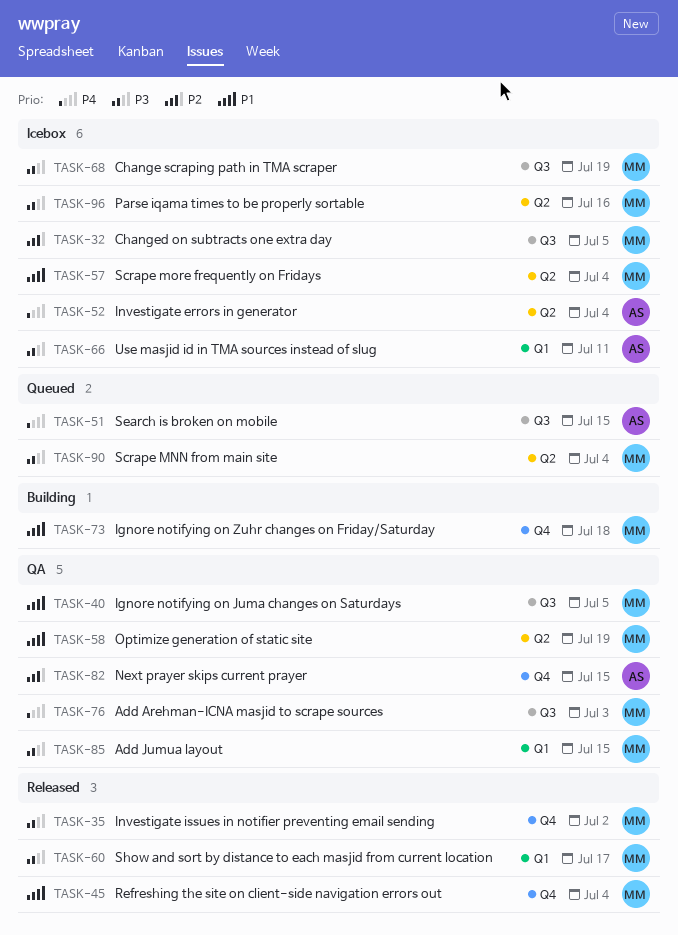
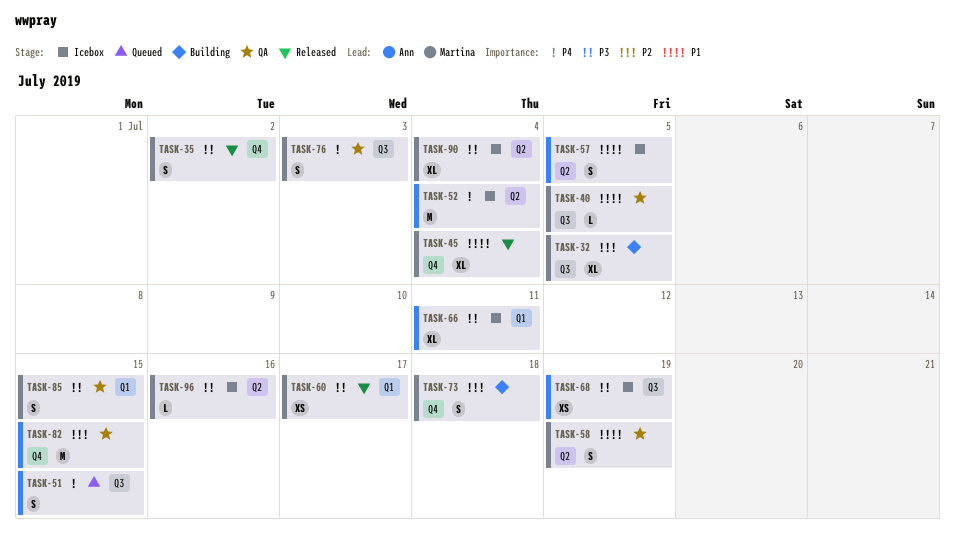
TASK-32, status: Icebox -> Building
TASK-57, owner: Martina -> Ann
TASK-57, due: Jul 4 -> Jul 5
TASK-68, owner: Martina -> Ann
TASK-73, priority: P1 -> P2
TASK-90, status: Queued -> Icebox

